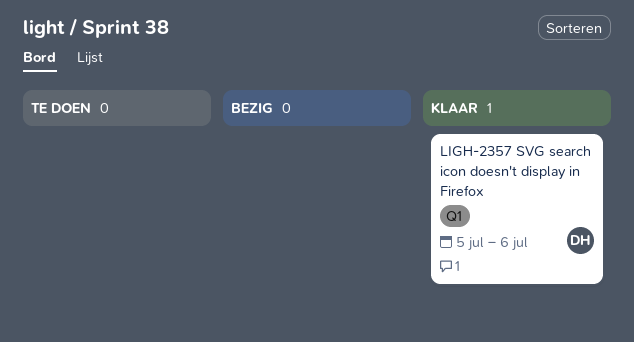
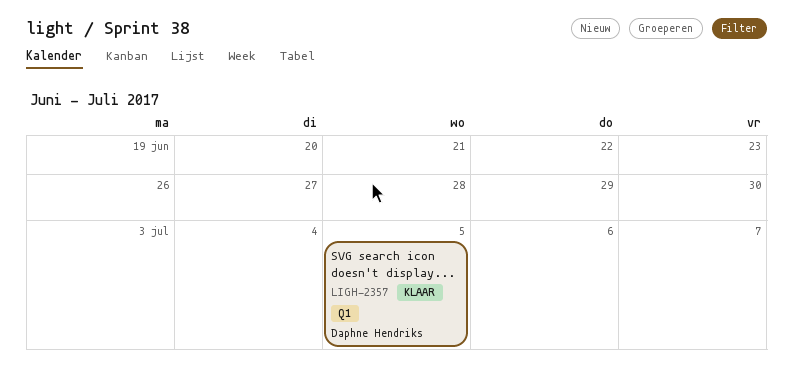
LIGH-2357, due: Jul 6 -> Jul 5

